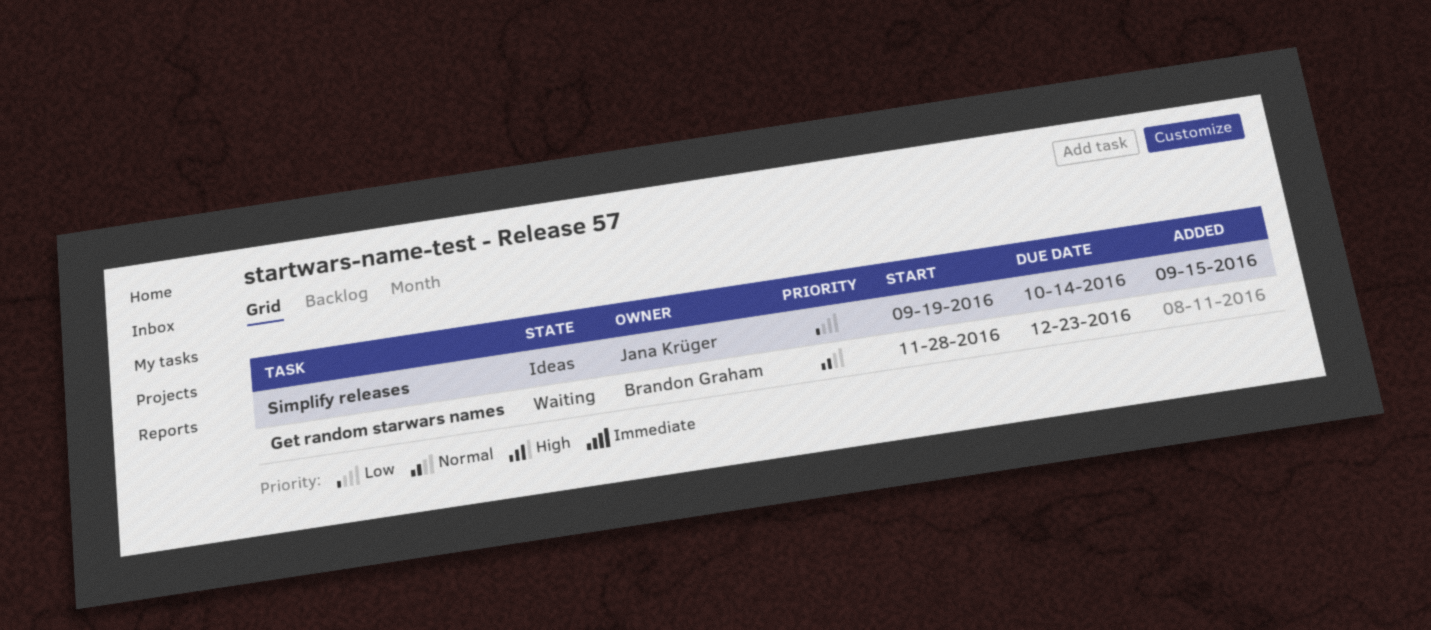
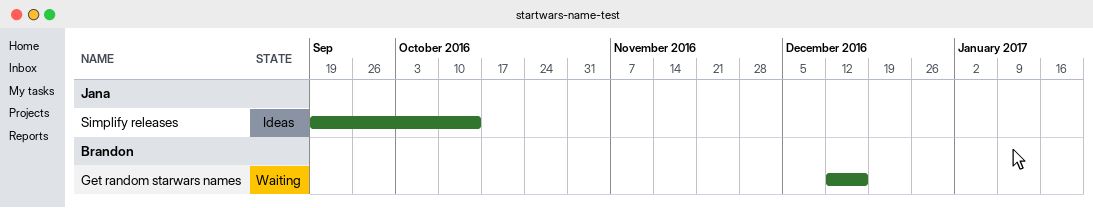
Get random starwars names, start: Nov 28 -> Dec 12
Get random starwars names, due: Dec 23 -> Dec 16

